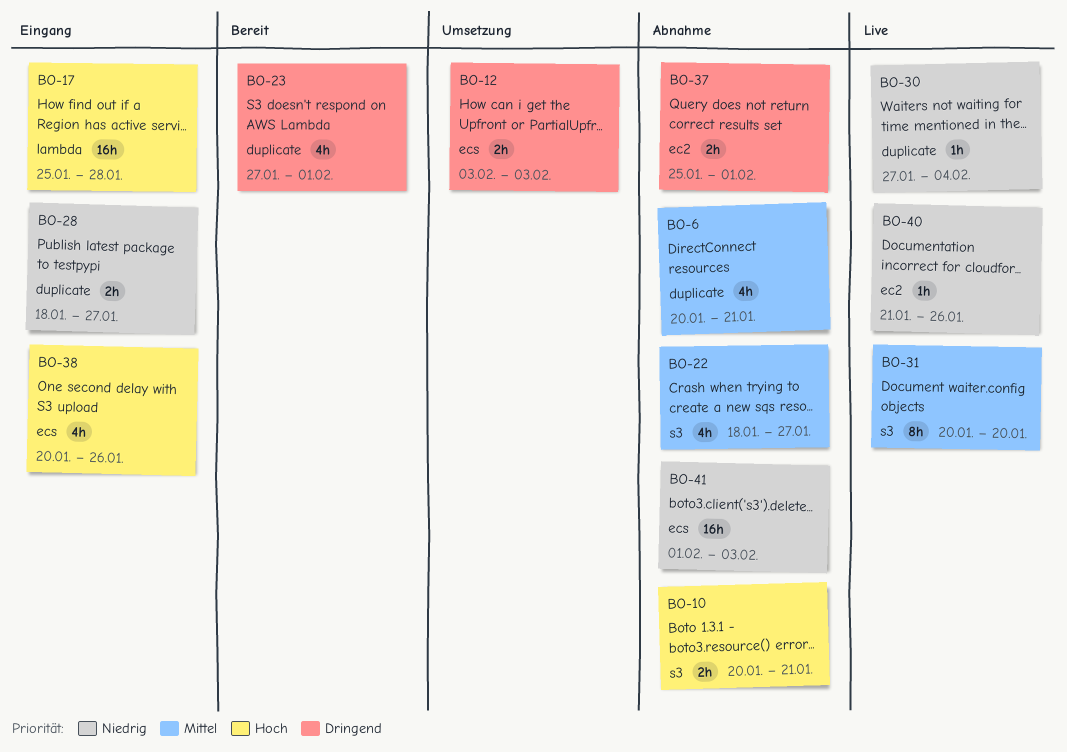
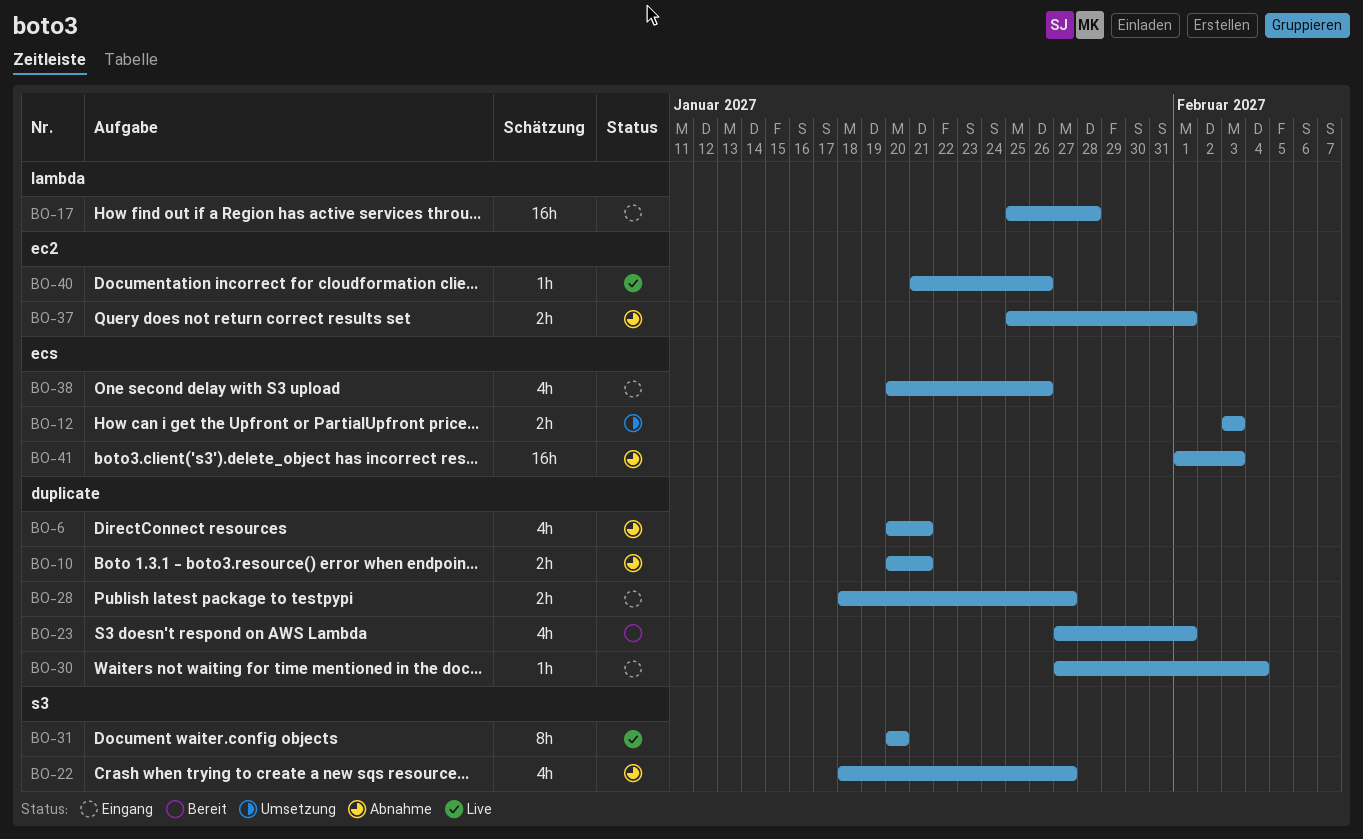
BO-10, label: s3 -> duplicate
BO-30, status: Live -> Eingang

